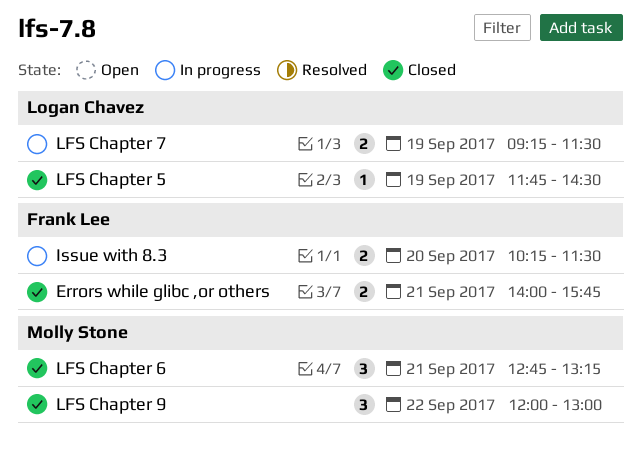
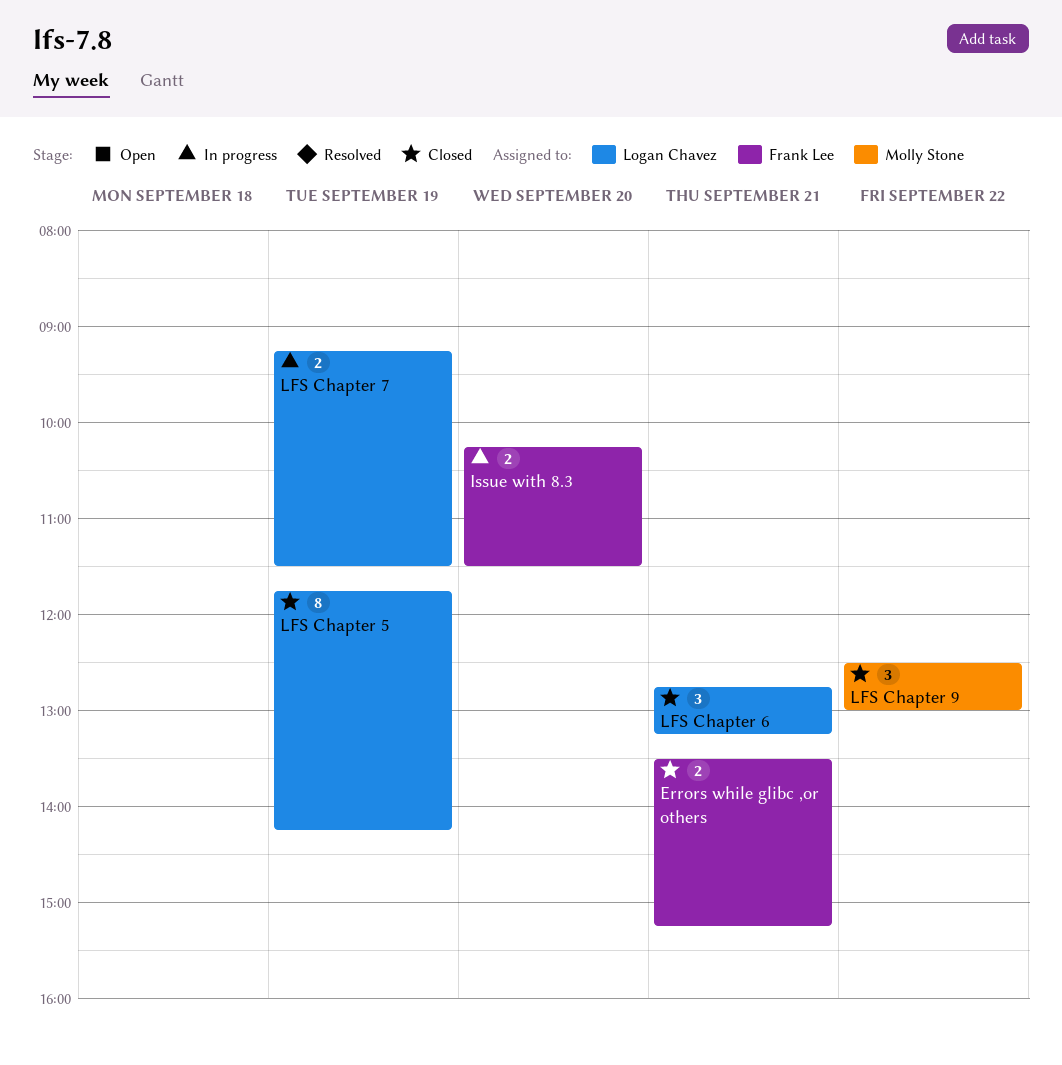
Errors while glibc ,or others, begins: 14:00 -> 13:30
Errors while glibc ,or others, ends: 15:45 -> 15:15
LFS Chapter 5, estimate: 1 -> 8
LFS Chapter 5, ends: 14:30 -> 14:15
LFS Chapter 6, owner: Molly Stone -> Logan Chavez
LFS Chapter 9, begins: 12:00 -> 12:30

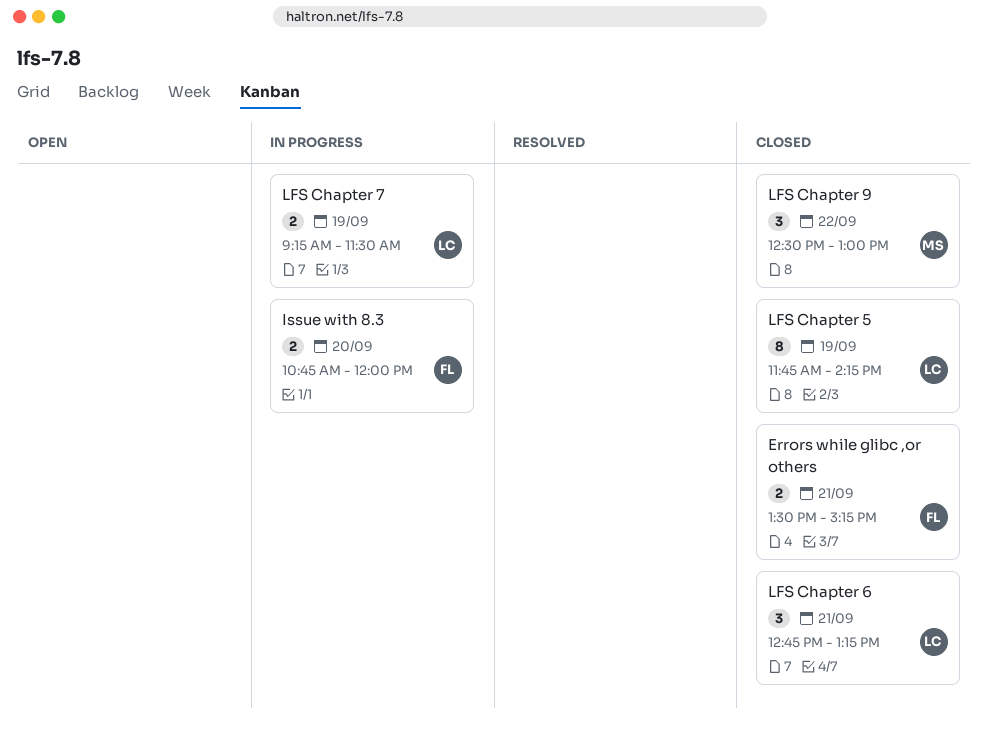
Issue with 8.3, begins: 10:15 -> 10:45
Issue with 8.3, ends: 11:30 -> 12:00

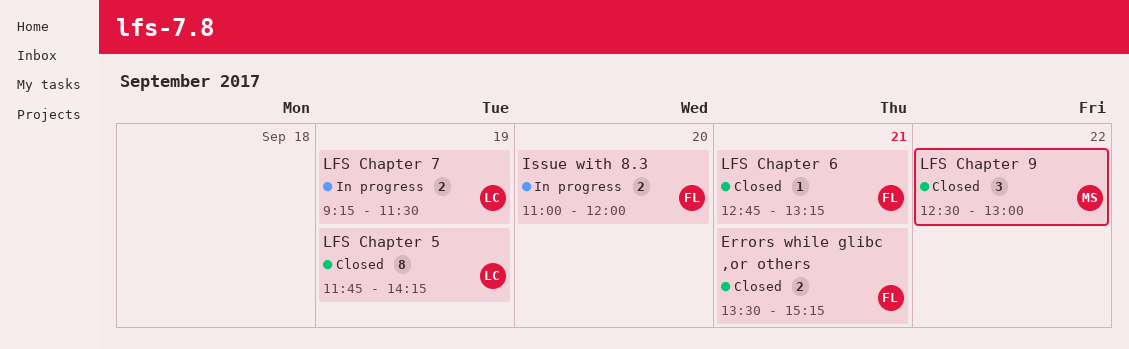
Issue with 8.3, begins: 10:45 -> 11:00
LFS Chapter 6, owner: LC -> FL
LFS Chapter 6, estimate: 3 -> 1

